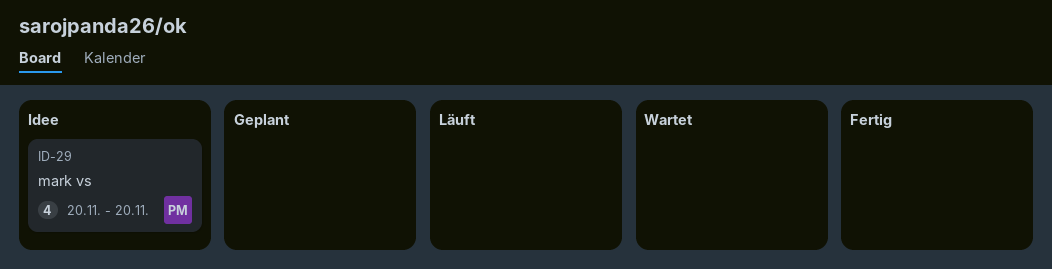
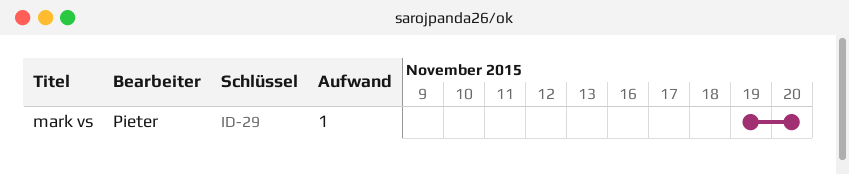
ID-29, estimate: 4 -> 1
ID-29, start: Nov 20 -> Nov 19

